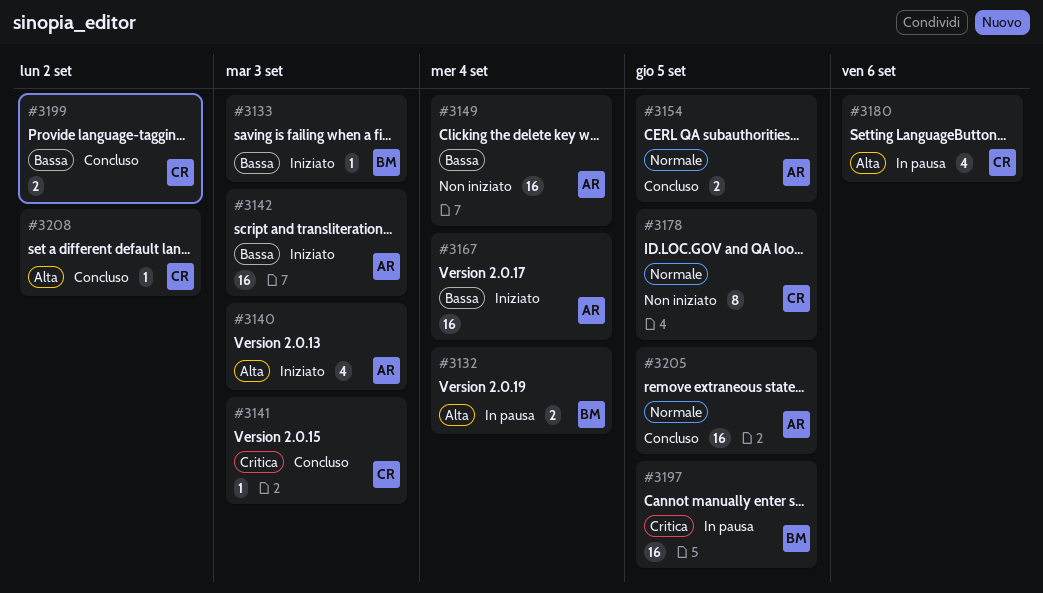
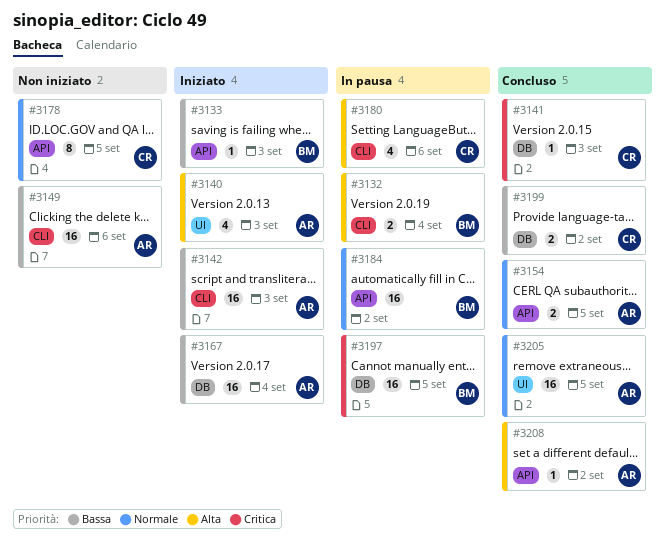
#3149, due: Sep 4 -> Sep 6
#3184: none -> present
#3208, owner: CR -> AR

